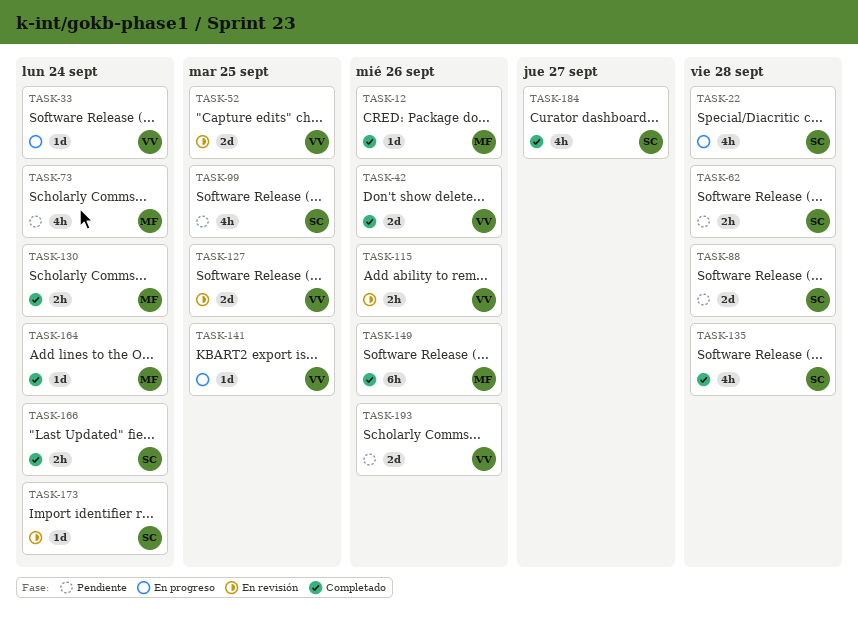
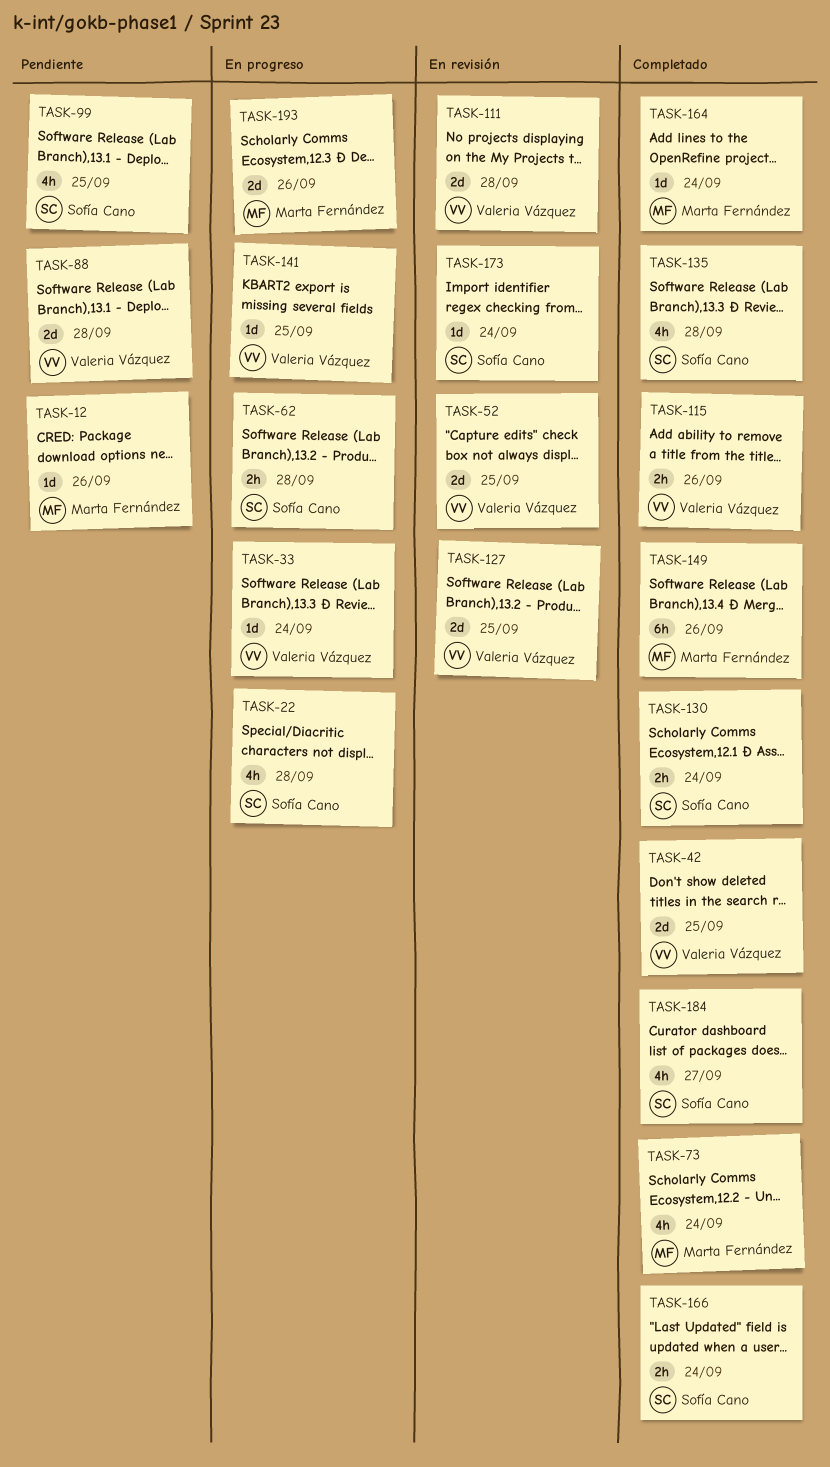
TASK-12, status: Completado -> Pendiente
TASK-42, due: Sep 26 -> Sep 25
TASK-62, status: Pendiente -> En progreso
TASK-73, status: Pendiente -> Completado
TASK-88, owner: Sofía Cano -> Valeria Vázquez
TASK-111: none -> present
TASK-115, status: En revisión -> Completado
TASK-130, owner: Marta Fernández -> Sofía Cano
TASK-193, status: Pendiente -> En progreso
TASK-193, owner: Valeria Vázquez -> Marta Fernández

